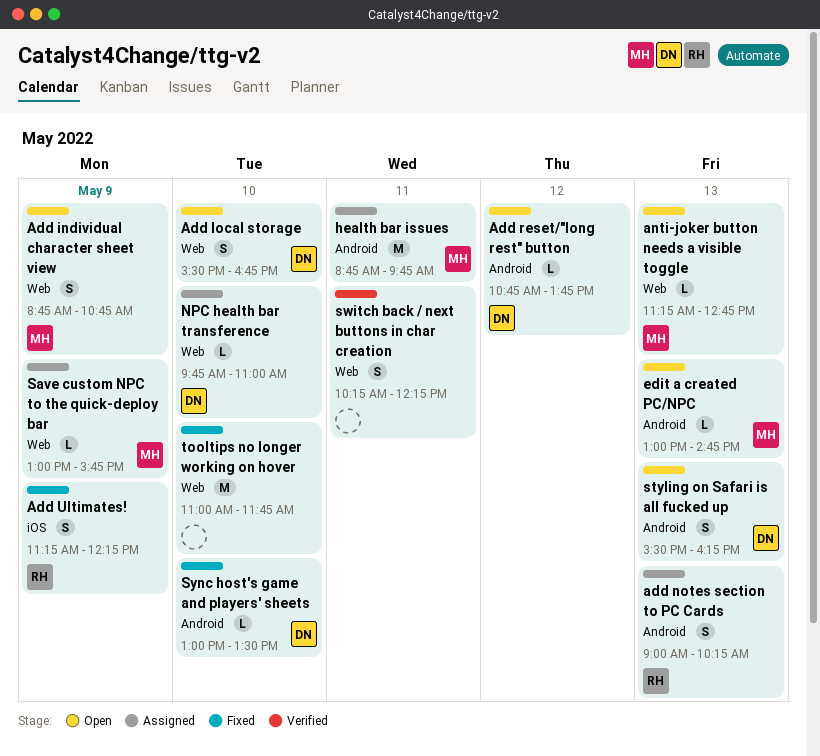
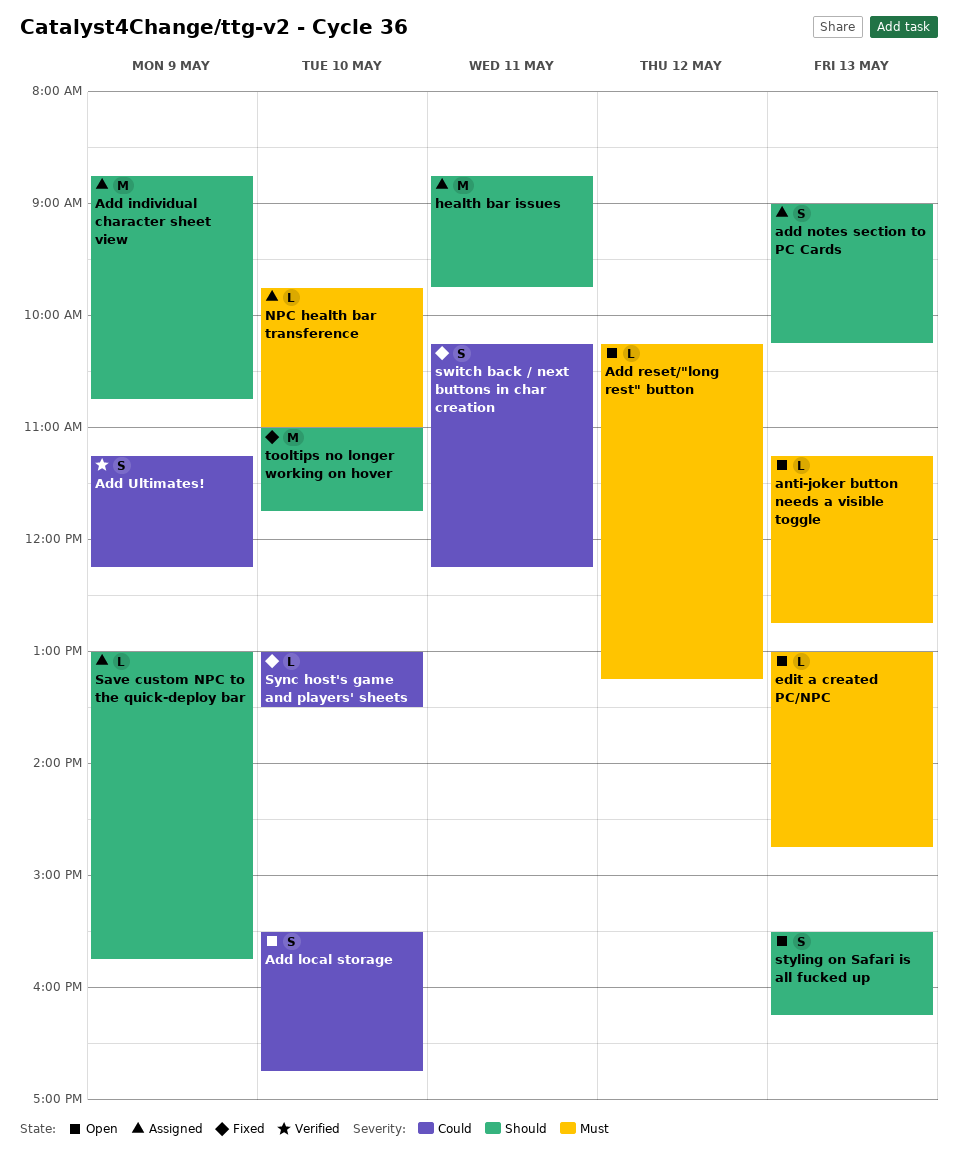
Add individual character sheet view, status: Open -> Assigned
Add individual character sheet view, estimate: S -> M
Add reset/"long rest" button, begins: 10:45 -> 10:15
Add reset/"long rest" button, ends: 13:45 -> 13:15
Add Ultimates!, status: Fixed -> Verified
switch back / next buttons in char creation, status: Verified -> Fixed

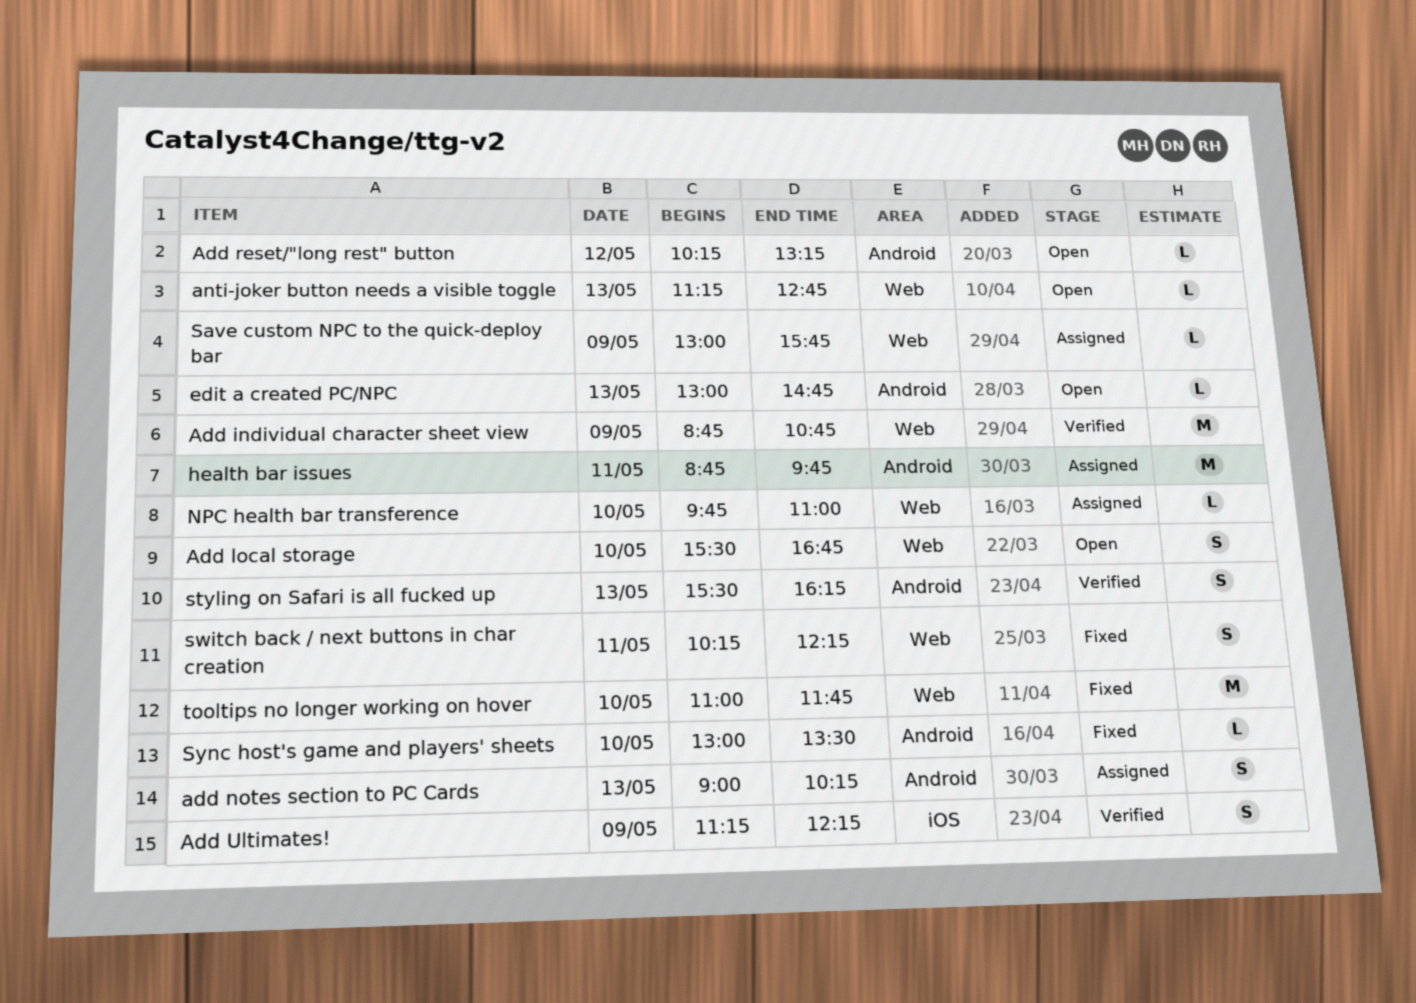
Add individual character sheet view, status: Assigned -> Verified
styling on Safari is all fucked up, status: Open -> Verified

